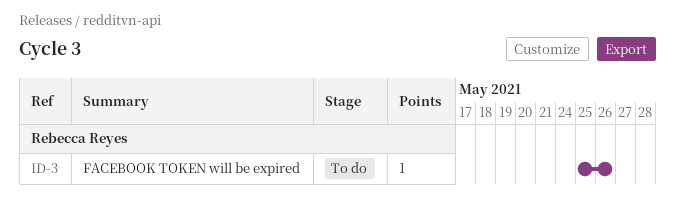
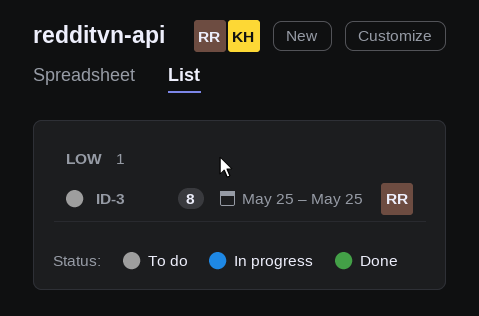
ID-3, estimate: 1 -> 8
ID-3, due: May 26 -> May 25

